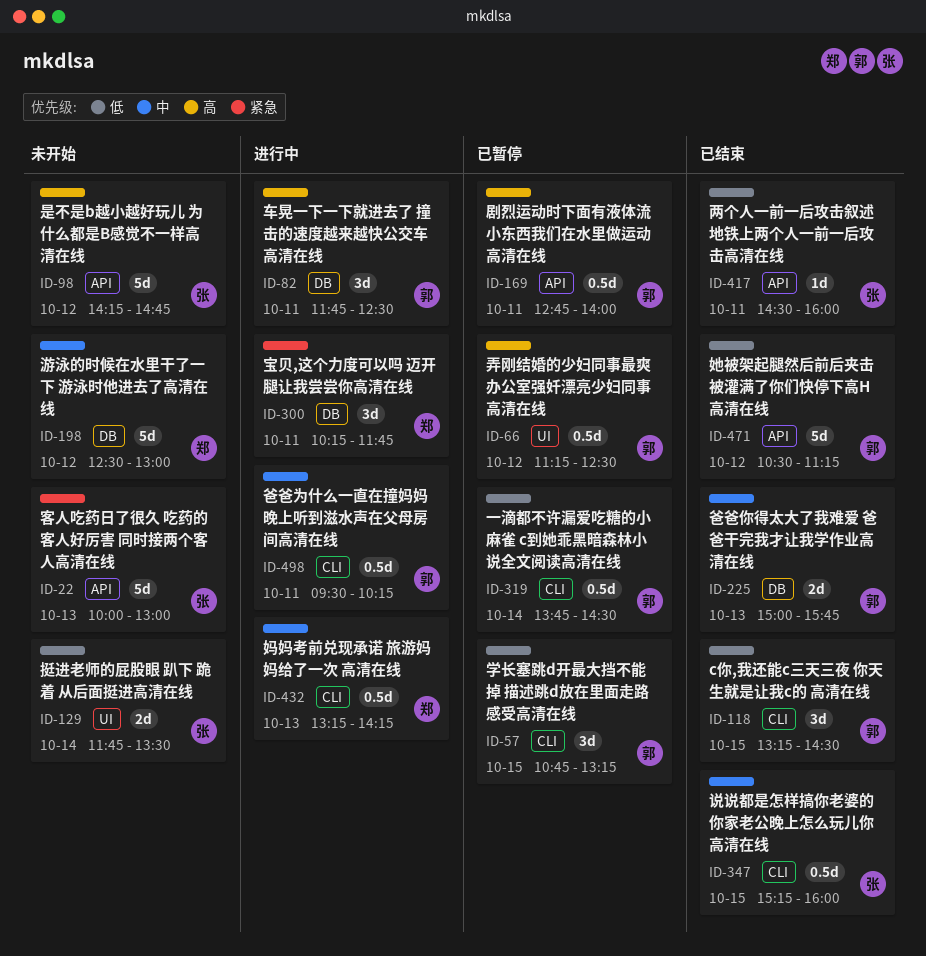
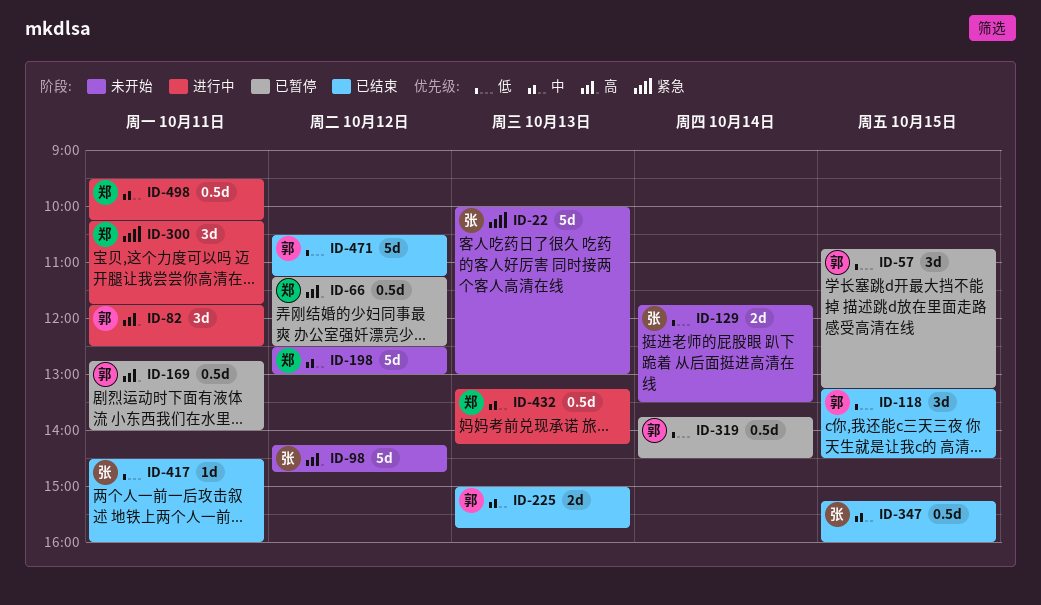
ID-66, owner: 郭 -> 郑
ID-498, owner: 郭 -> 郑

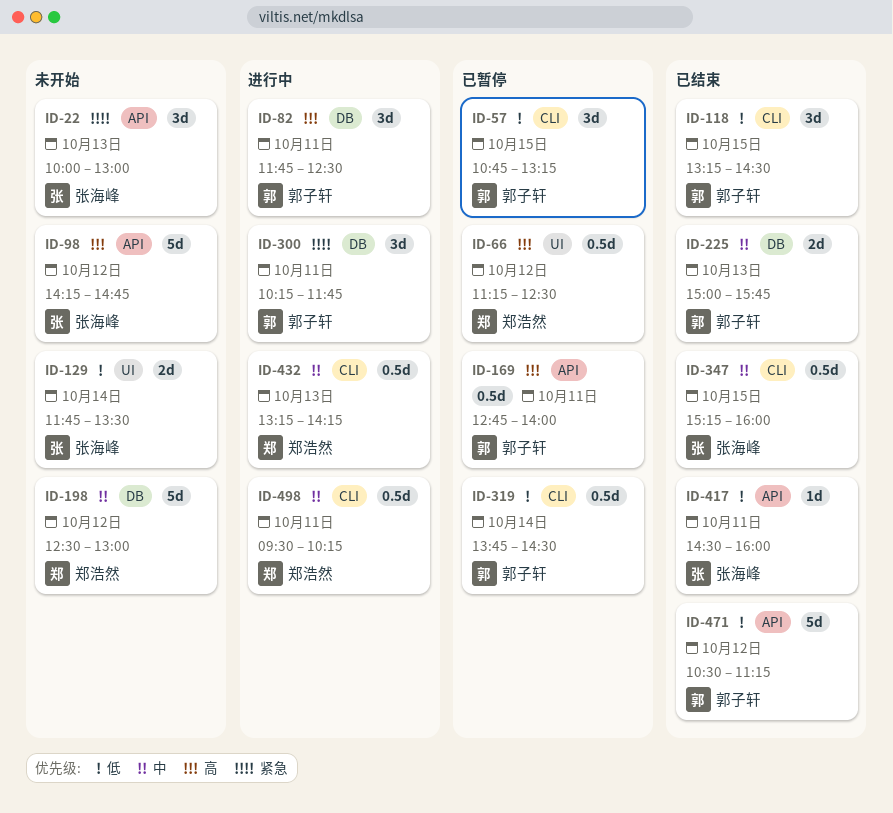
ID-22, estimate: 5d -> 3d
ID-300, owner: 郑浩然 -> 郭子轩

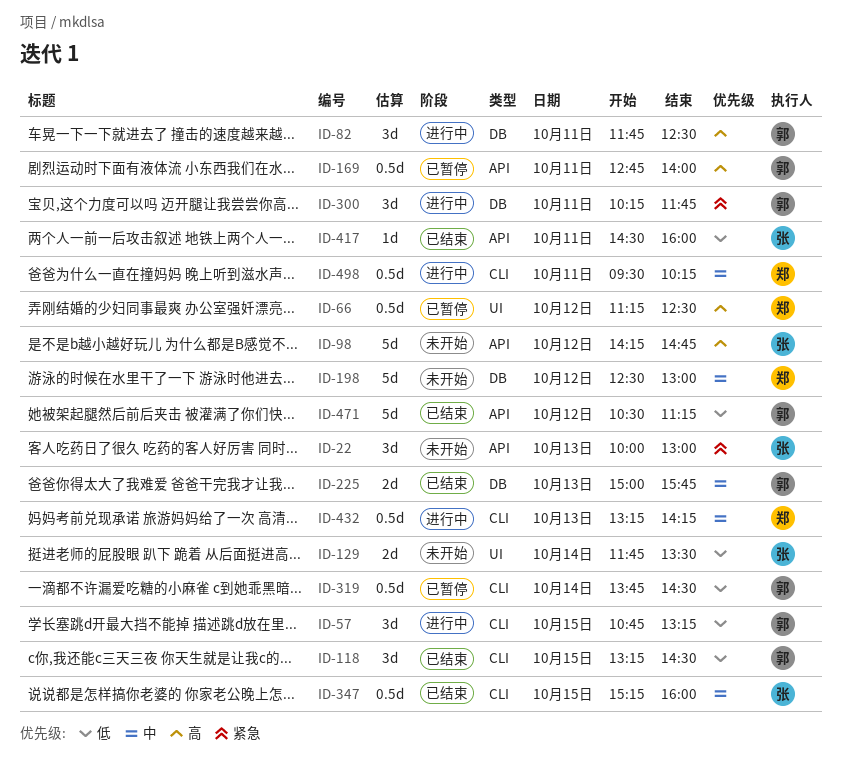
ID-57, status: 已暂停 -> 进行中

